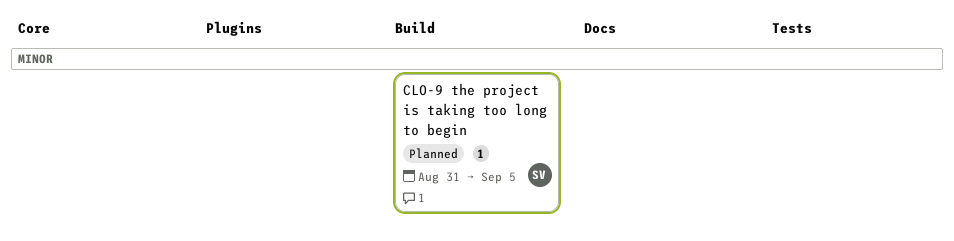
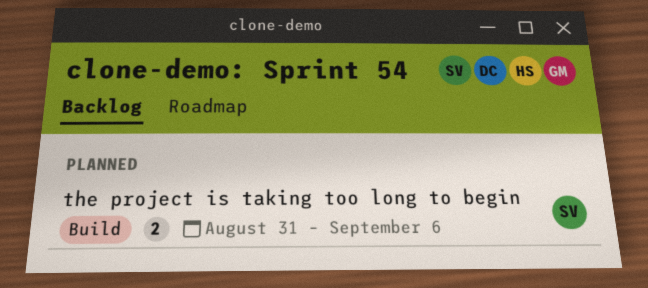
the project is taking too long to begin, estimate: 1 -> 2
the project is taking too long to begin, due: Sep 5 -> Sep 6

